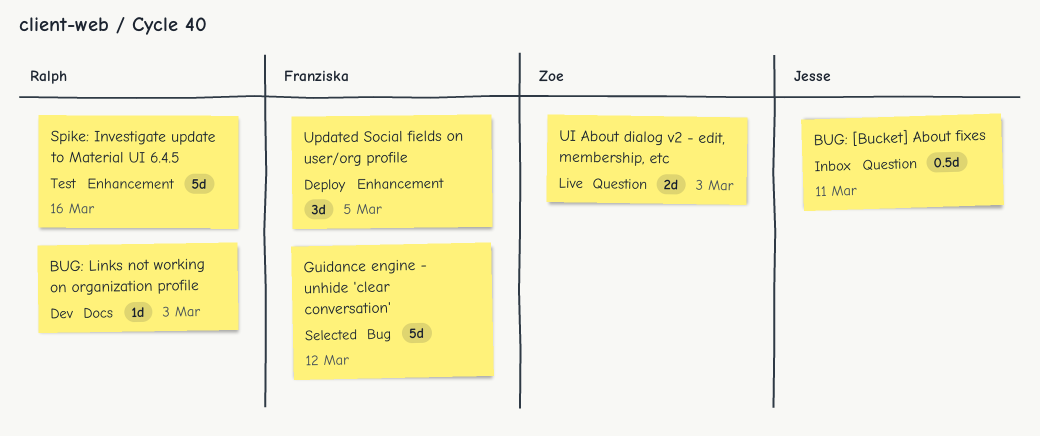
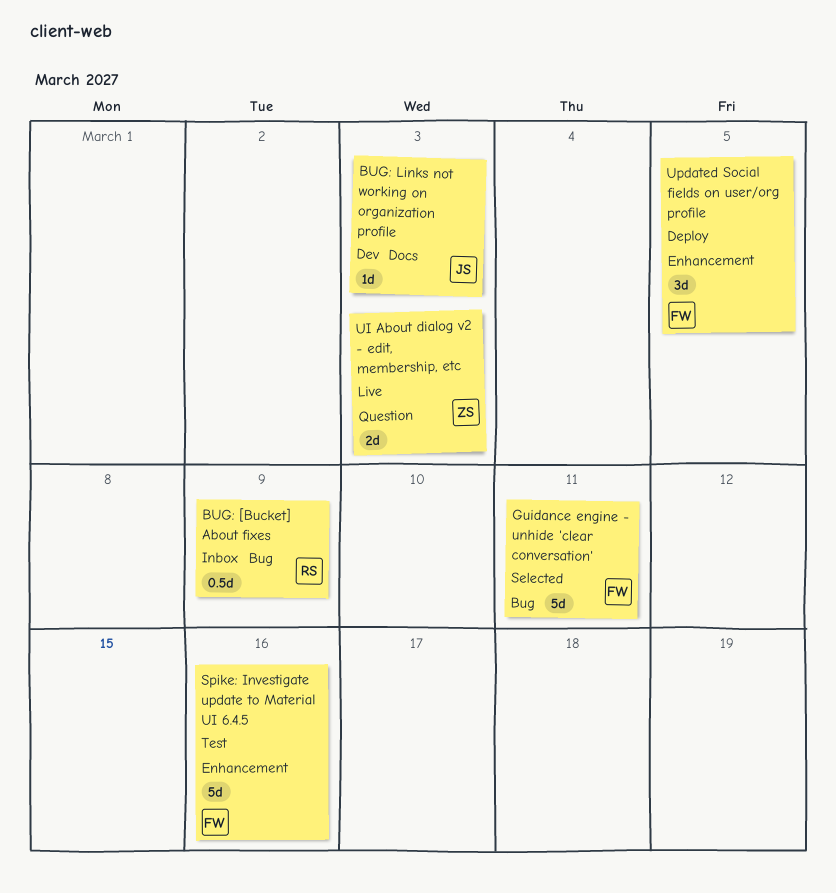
BUG: [Bucket] About fixes, owner: Jesse -> Ralph
BUG: [Bucket] About fixes, label: Question -> Bug
BUG: [Bucket] About fixes, due: Mar 11 -> Mar 9
BUG: Links not working on organization profile, owner: Ralph -> Jesse
Guidance engine - unhide 'clear conversation', due: Mar 12 -> Mar 11
Spike: Investigate update to Material UI 6.4.5, owner: Ralph -> Franziska

